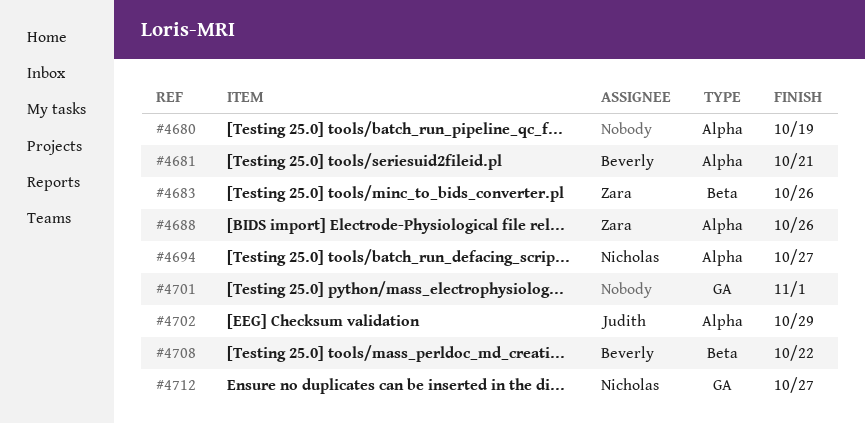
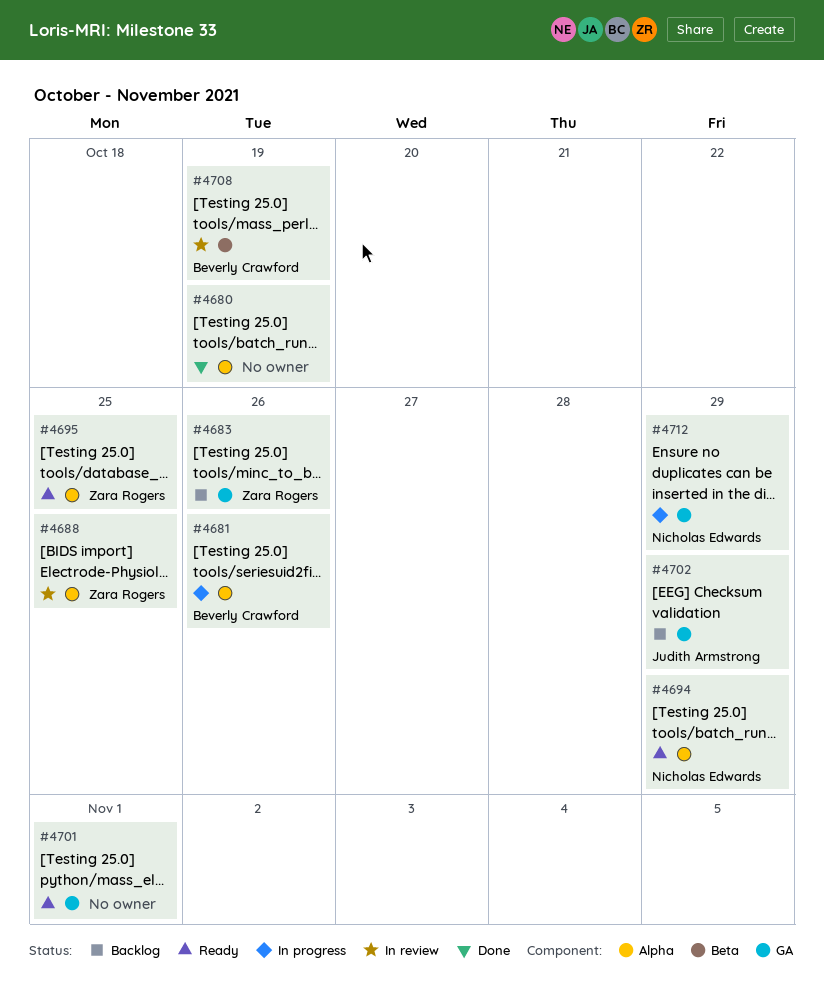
#4681, due: Oct 21 -> Oct 26
#4683, label: Beta -> GA
#4688, due: Oct 26 -> Oct 25
#4694, due: Oct 27 -> Oct 29
#4695: none -> present
#4702, label: Alpha -> GA
#4708, due: Oct 22 -> Oct 19
#4712, due: Oct 27 -> Oct 29

